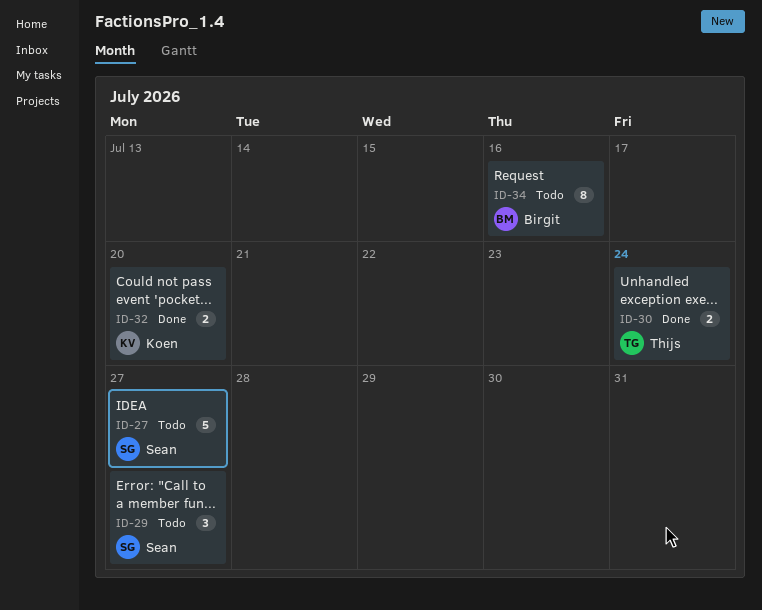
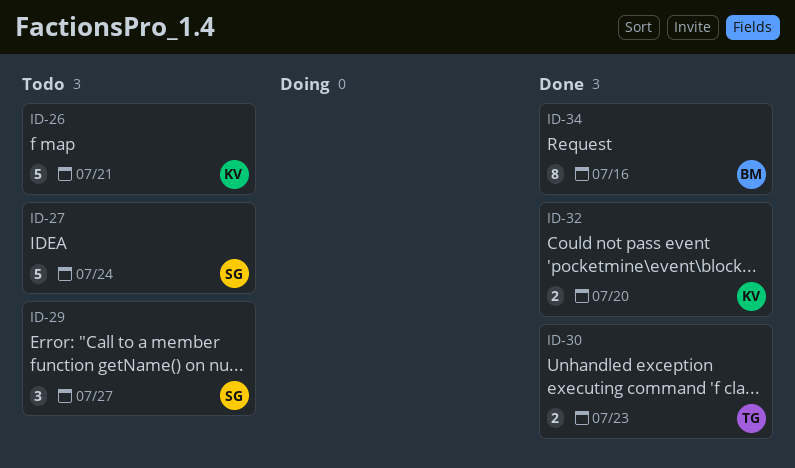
ID-26: none -> present
ID-27, due: Jul 27 -> Jul 24
ID-30, due: Jul 24 -> Jul 23
ID-34, status: Todo -> Done

